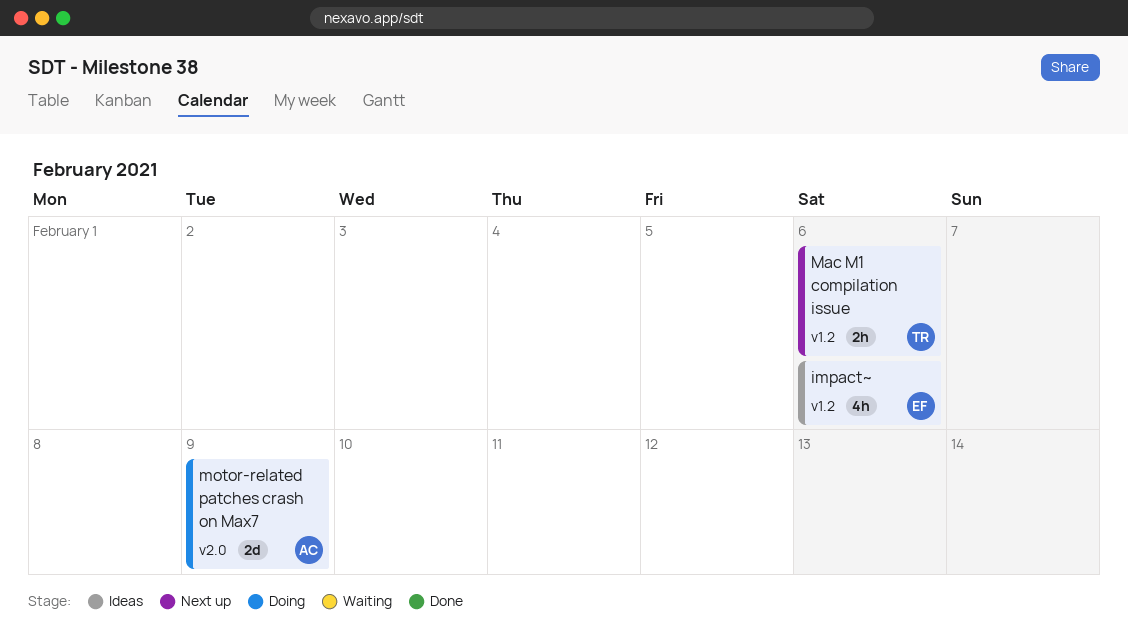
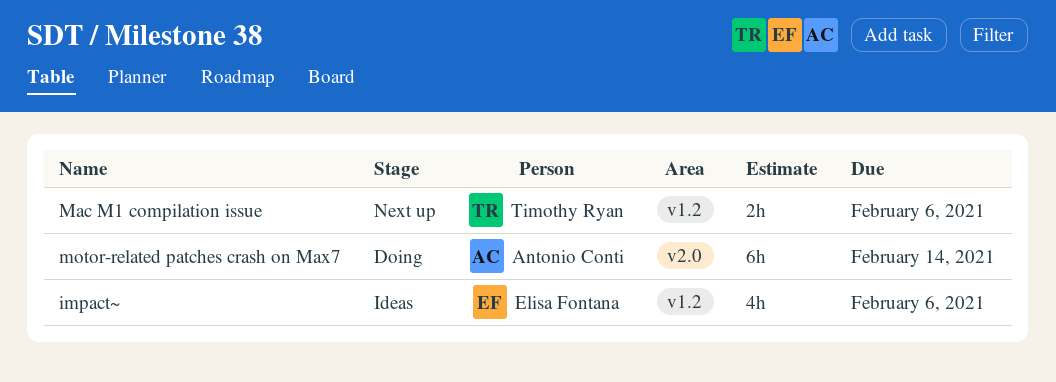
motor-related patches crash on Max7, estimate: 2d -> 6h
motor-related patches crash on Max7, due: Feb 9 -> Feb 14

